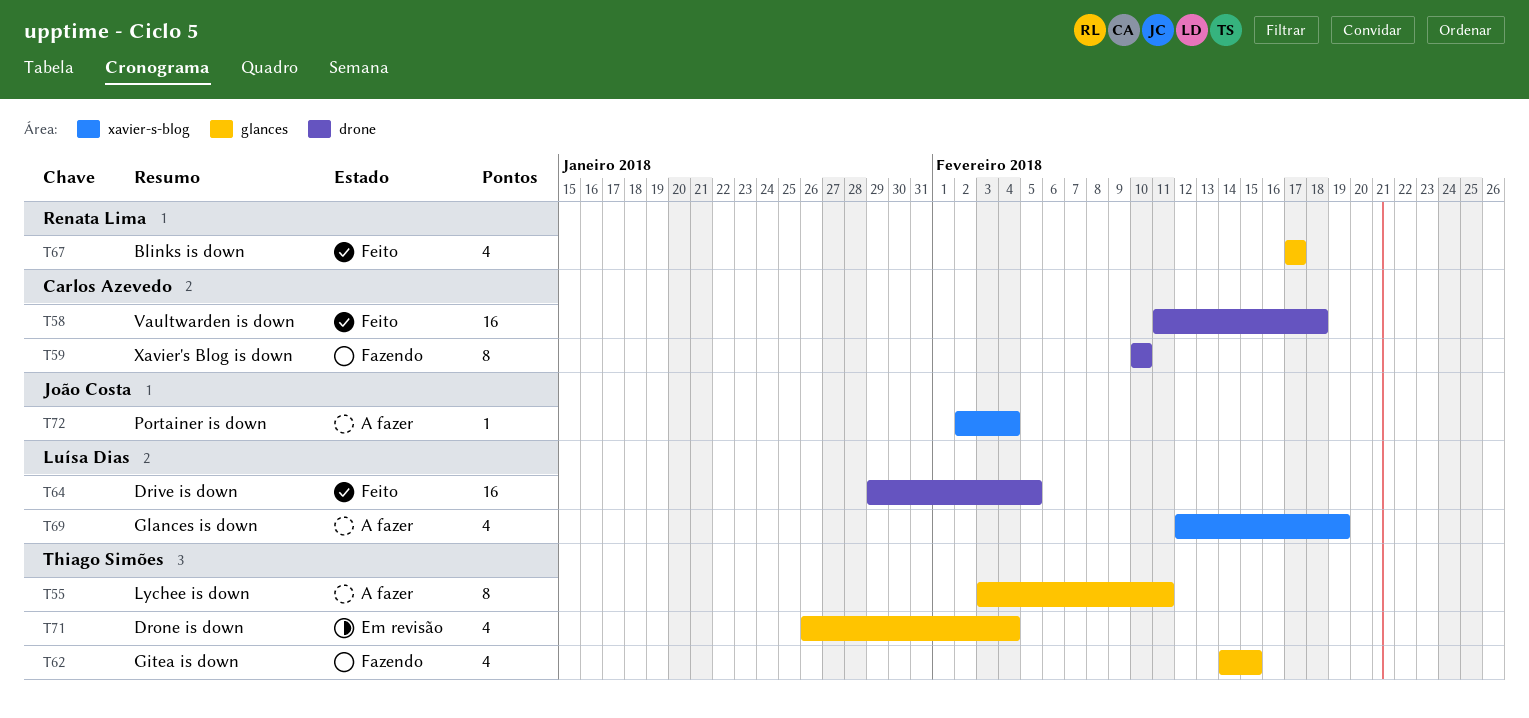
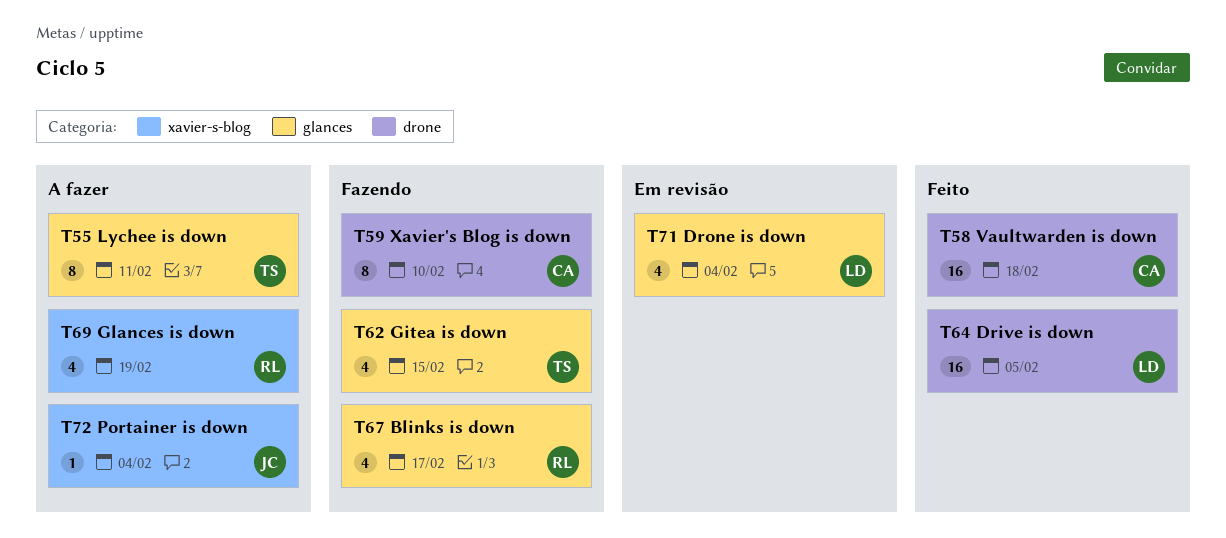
T67, status: Feito -> Fazendo
T69, owner: Luísa Dias -> Renata Lima
T71, owner: Thiago Simões -> Luísa Dias

